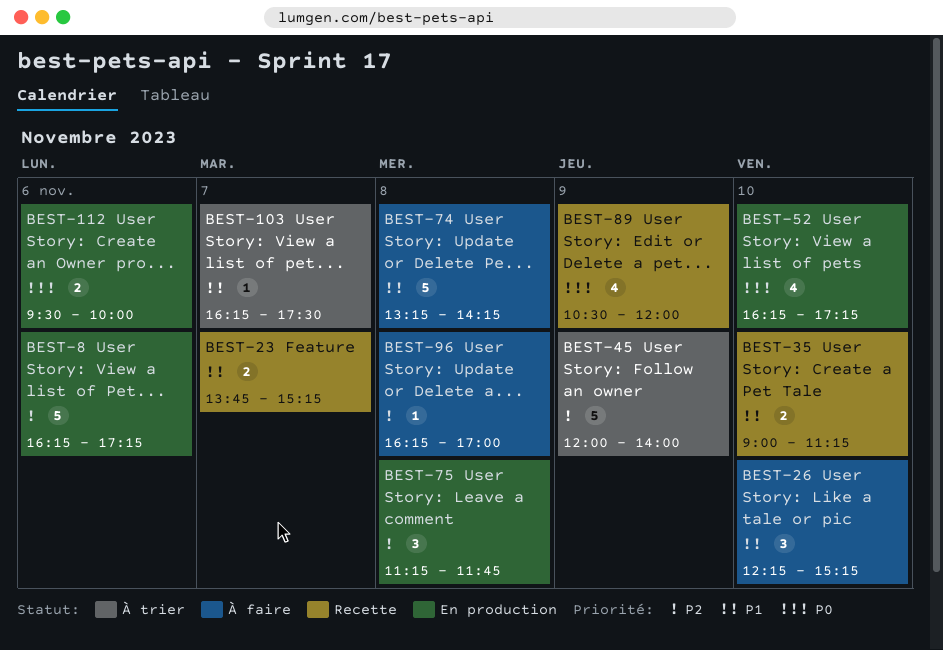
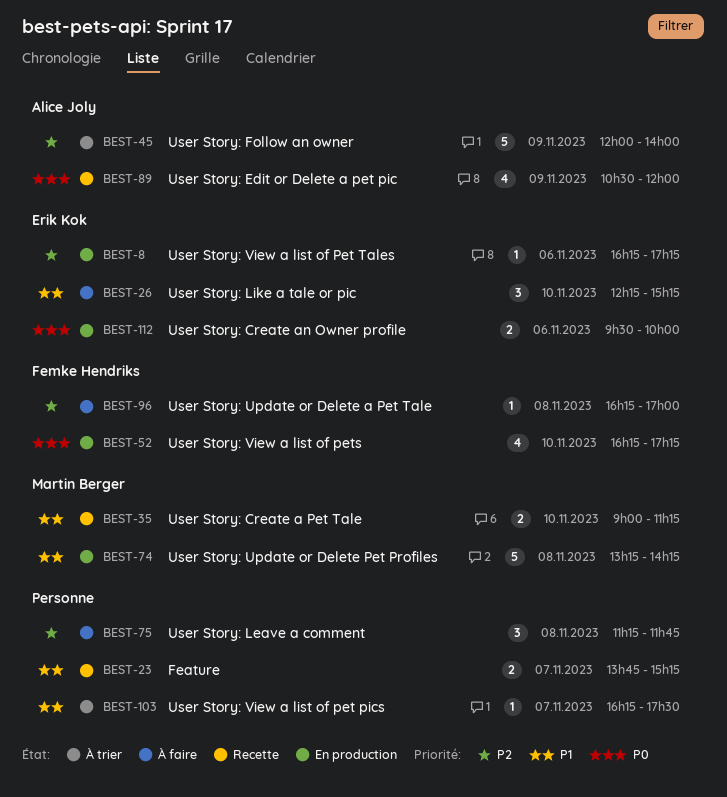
BEST-8, estimate: 5 -> 1
BEST-74, status: À faire -> En production
BEST-75, status: En production -> À faire

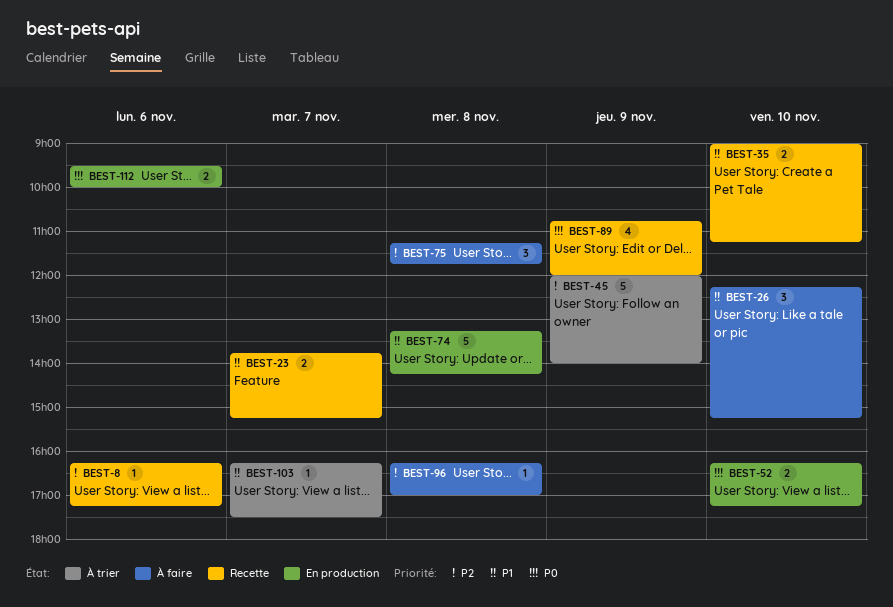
BEST-8, status: En production -> Recette
BEST-52, estimate: 4 -> 2
BEST-89, begins: 10:30 -> 10:45

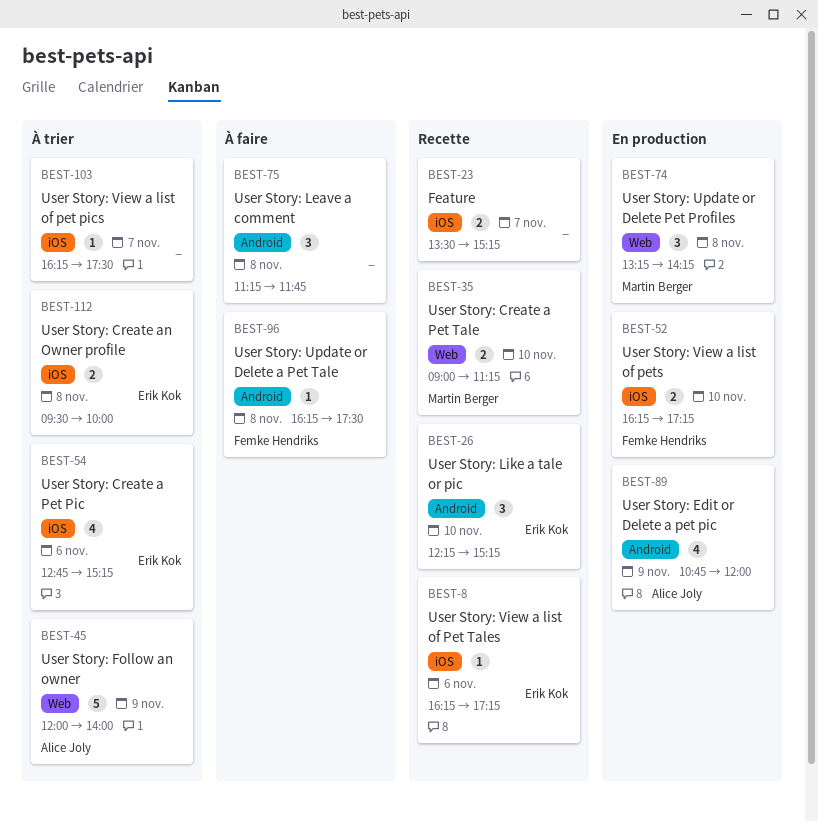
BEST-23, begins: 13:45 -> 13:30
BEST-26, status: À faire -> Recette
BEST-54: none -> present
BEST-74, estimate: 5 -> 3
BEST-89, status: Recette -> En production
BEST-96, ends: 17:00 -> 17:30
BEST-112, status: En production -> À trier
BEST-112, day: Nov 6 -> Nov 8

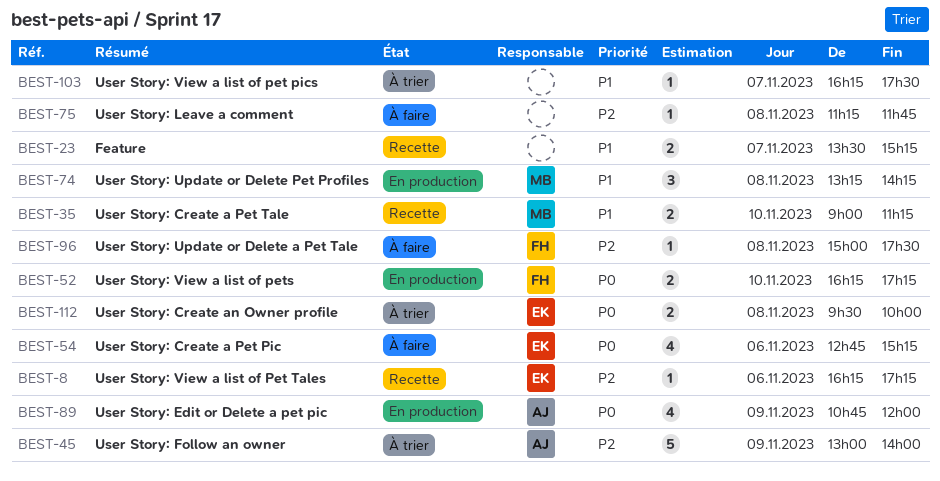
BEST-26: present -> none
BEST-45, begins: 12:00 -> 13:00
BEST-54, status: À trier -> À faire
BEST-75, estimate: 3 -> 1
BEST-96, begins: 16:15 -> 15:00

